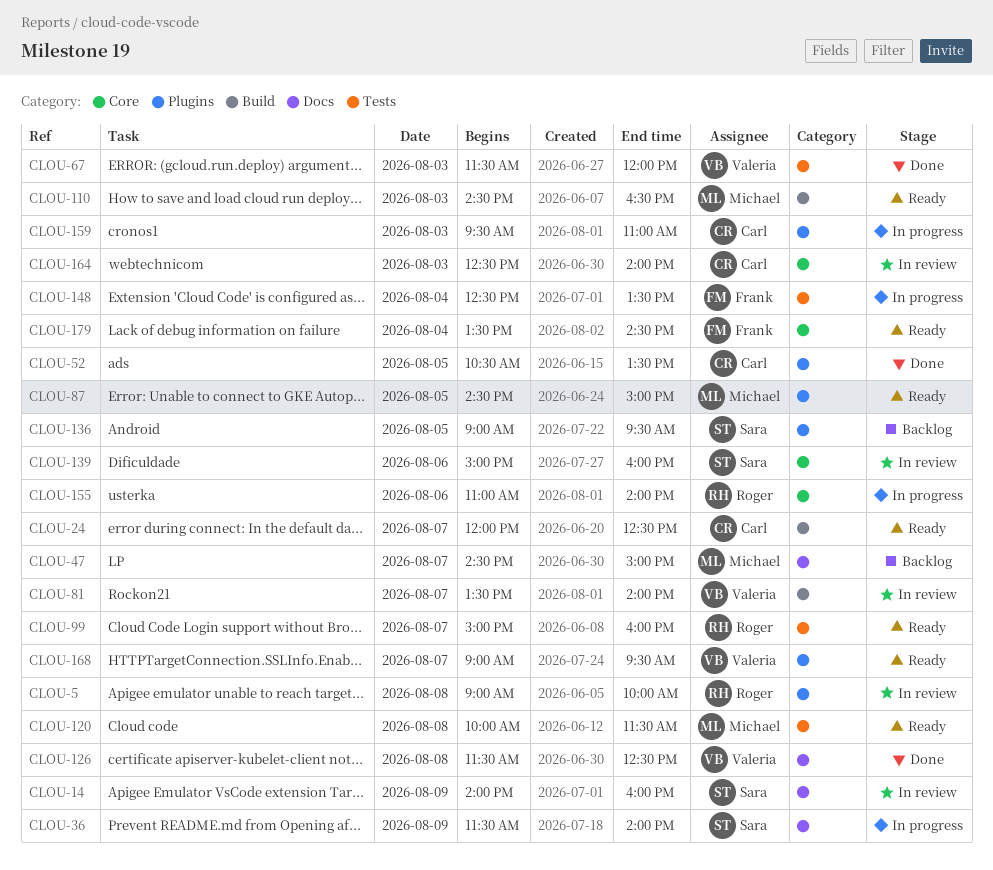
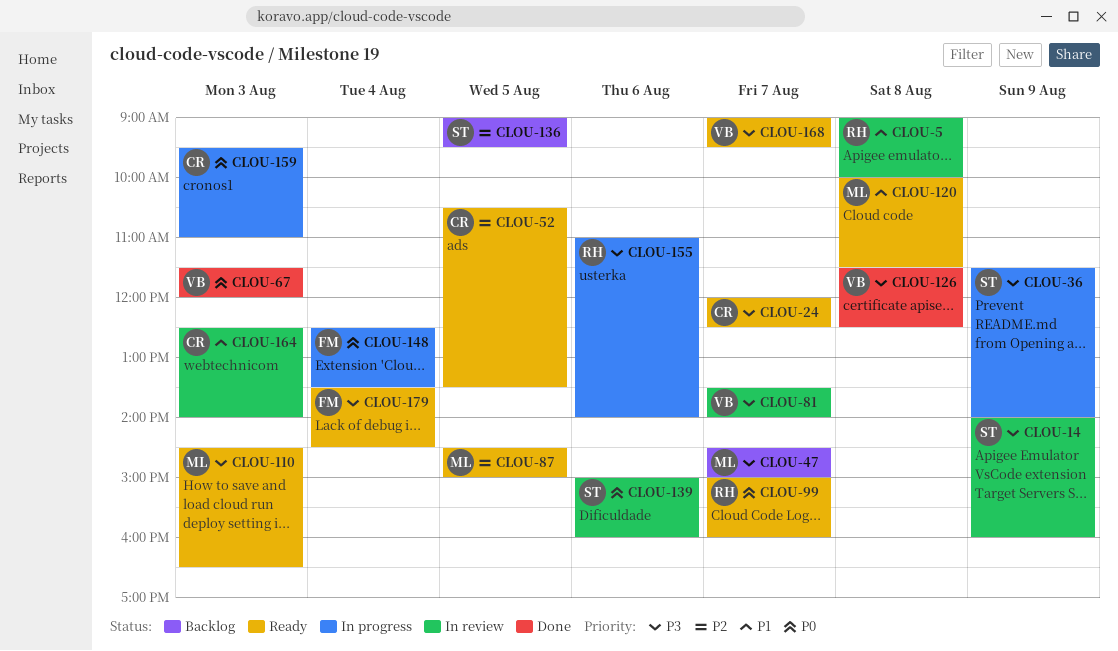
CLOU-52, status: Done -> Ready

